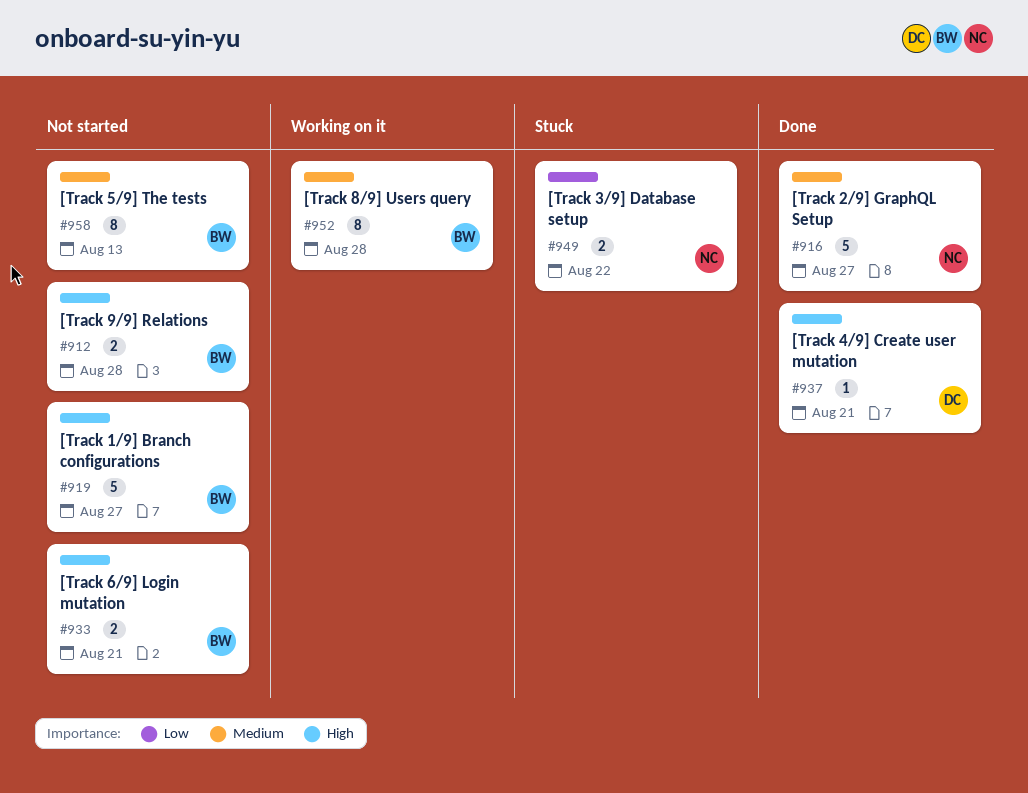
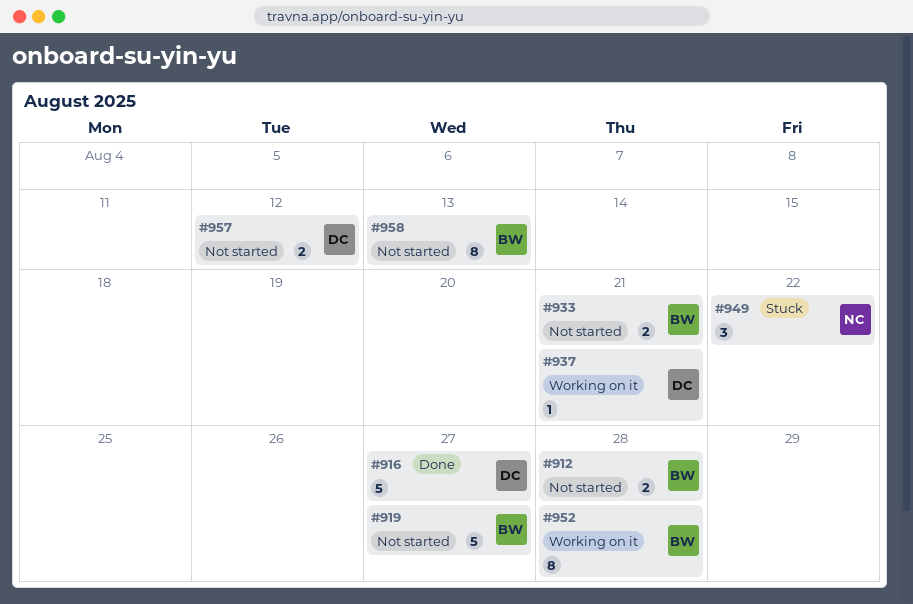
#916, owner: NC -> DC
#937, status: Done -> Working on it
#949, estimate: 2 -> 3
#957: none -> present

